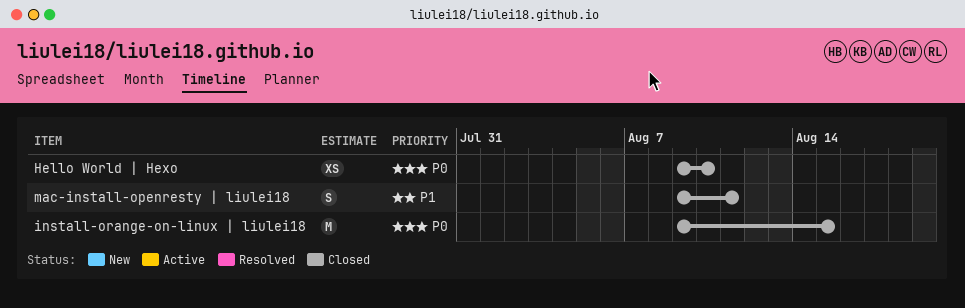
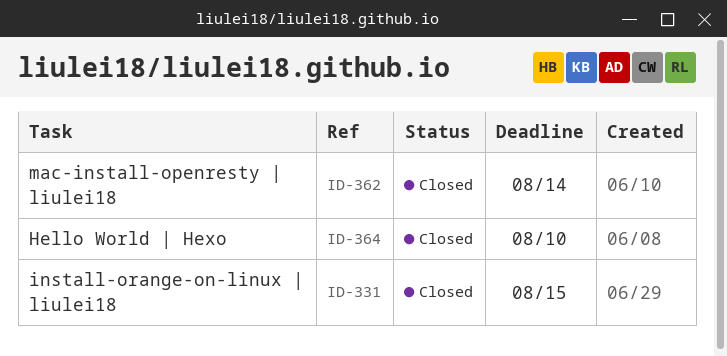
mac-install-openresty | liulei18, due: Aug 11 -> Aug 14

